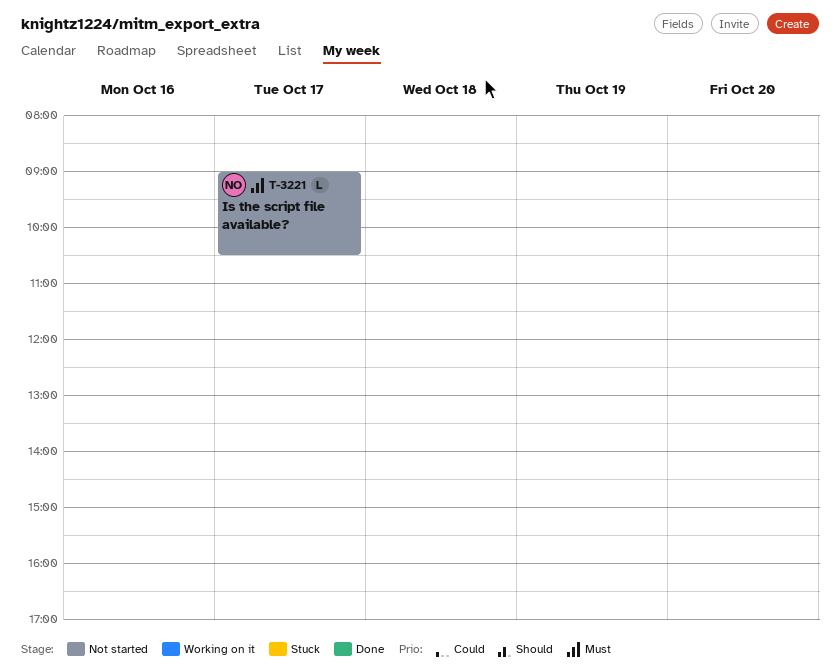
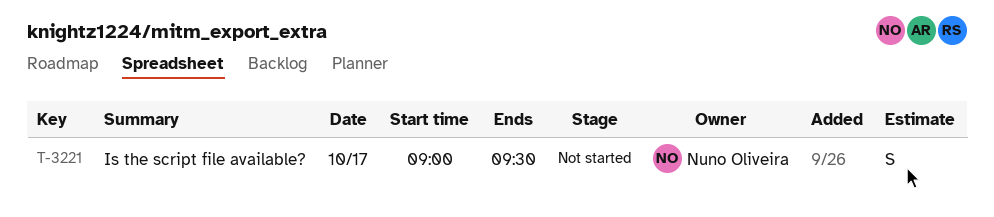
T-3221, estimate: L -> S
T-3221, ends: 10:30 -> 09:30

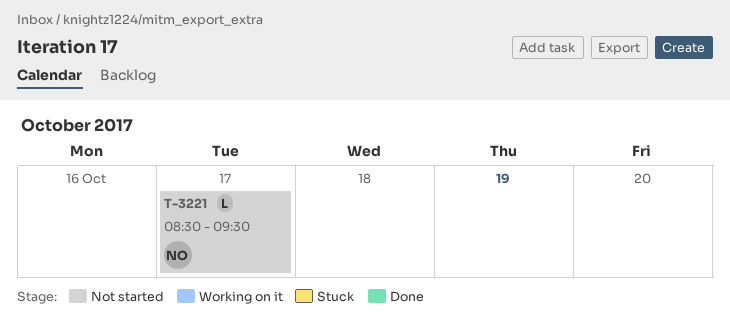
T-3221, estimate: S -> L
T-3221, begins: 09:00 -> 08:30

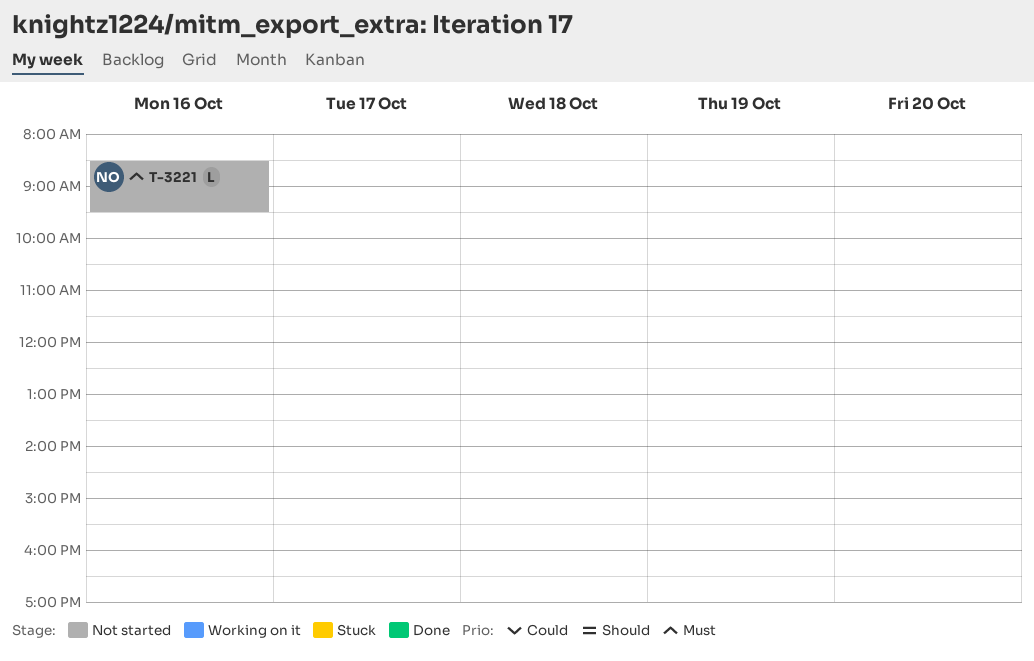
T-3221, day: Oct 17 -> Oct 16

